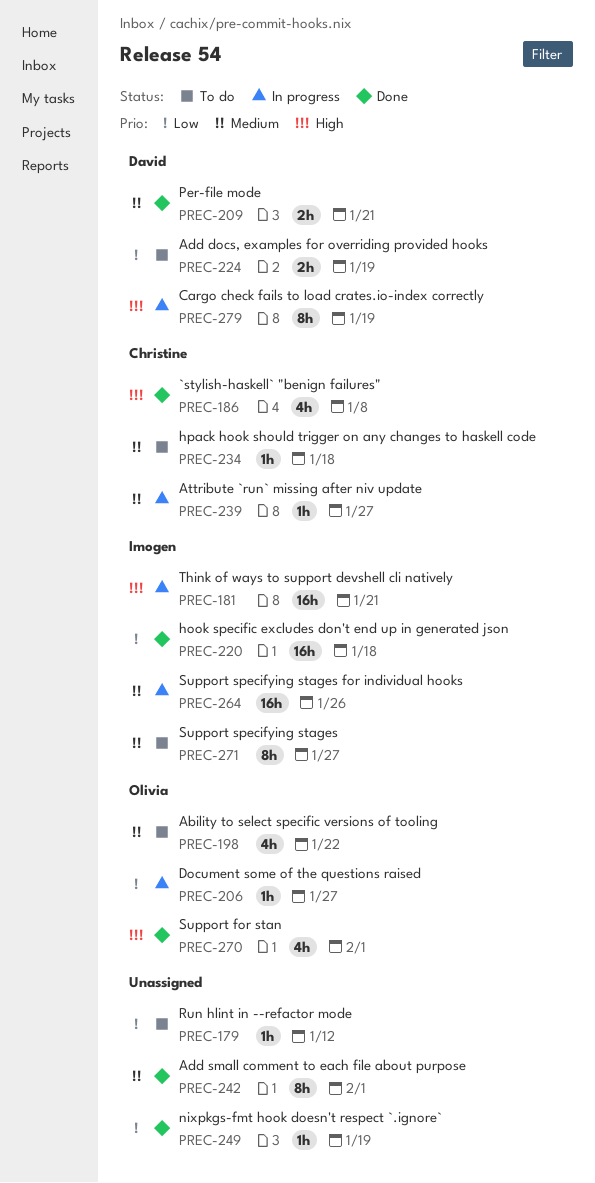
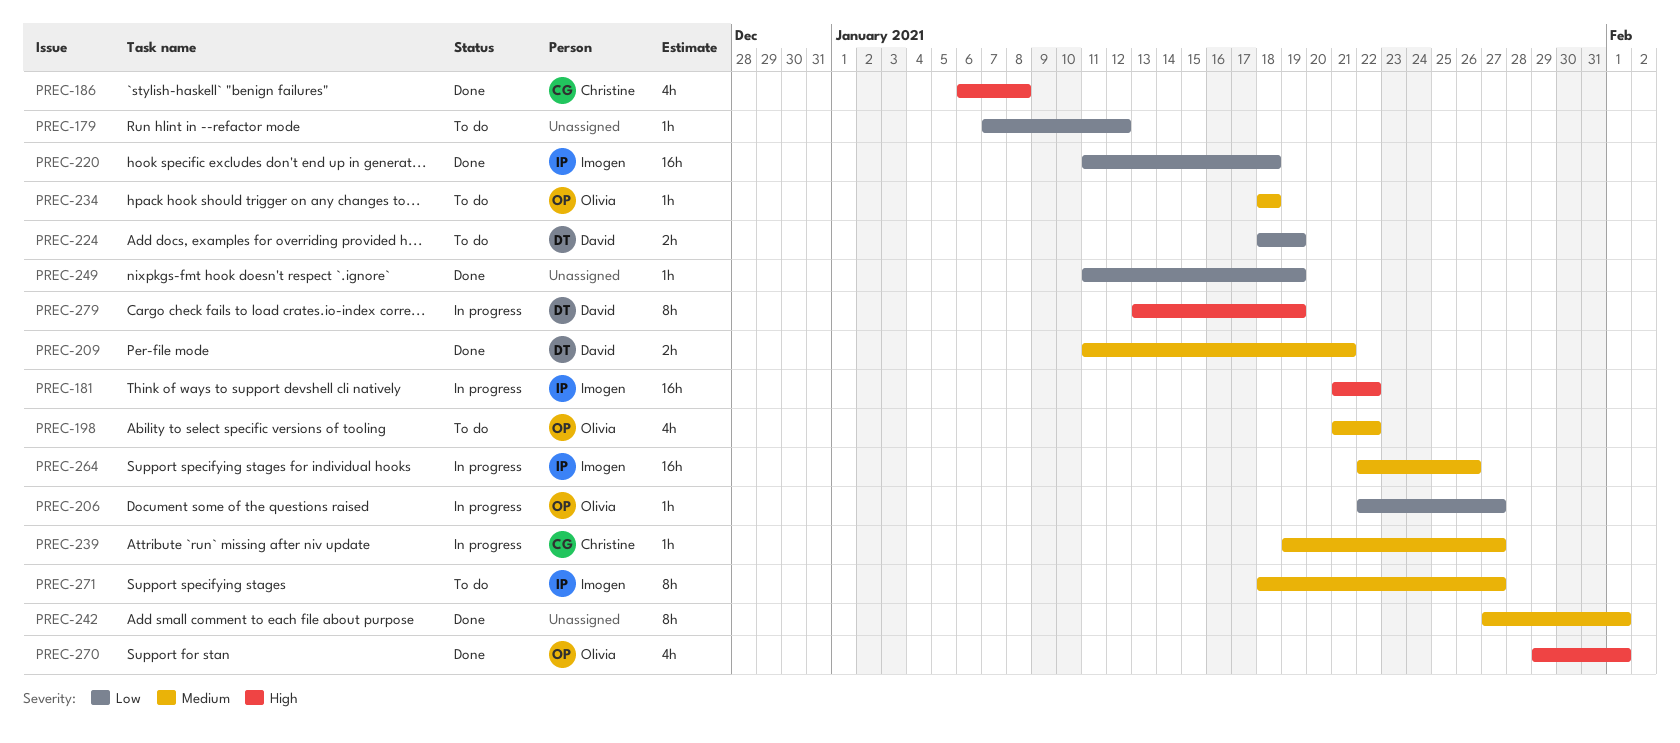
PREC-181, due: Jan 21 -> Jan 22
PREC-234, owner: Christine -> Olivia

